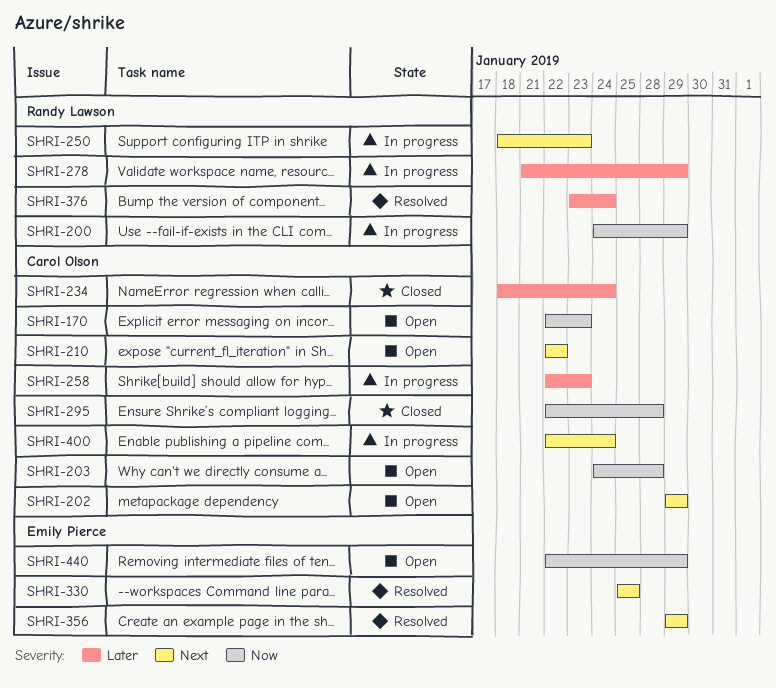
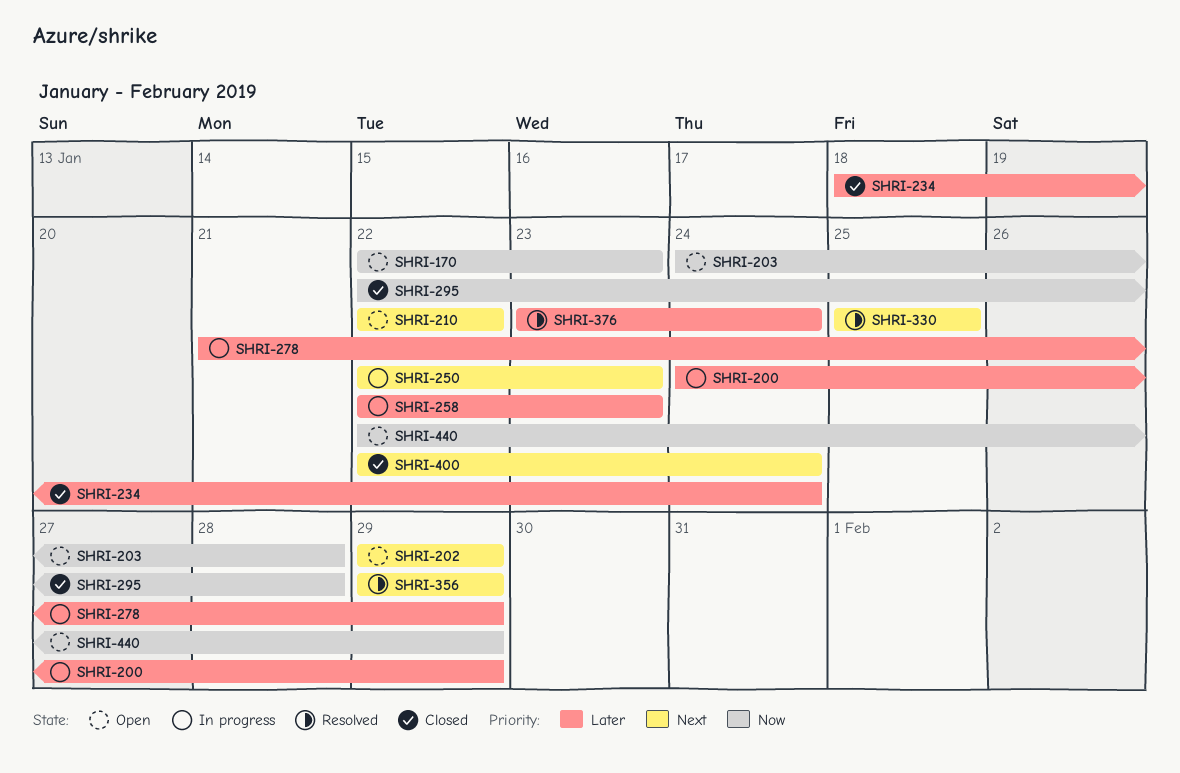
SHRI-200, priority: Now -> Later
SHRI-250, start: Jan 18 -> Jan 22
SHRI-400, status: In progress -> Closed

